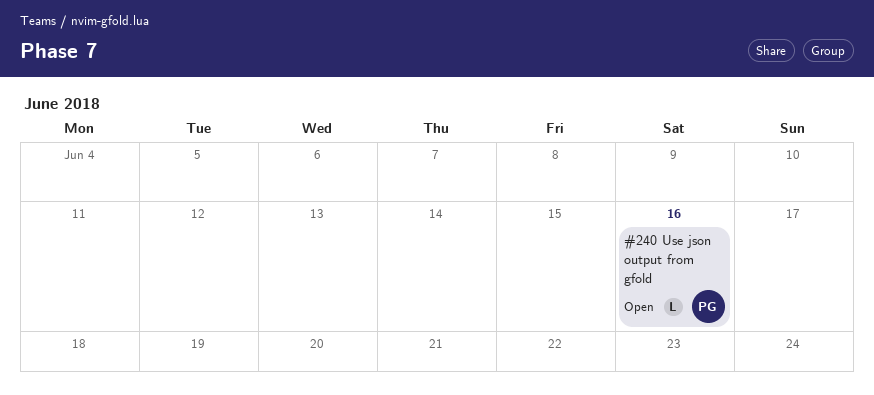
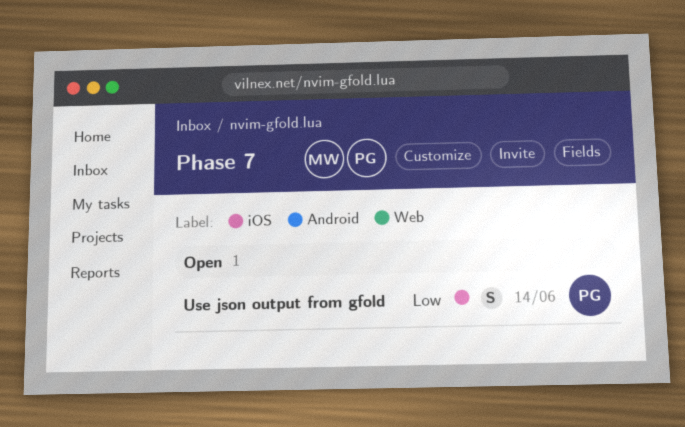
Use json output from gfold, estimate: L -> S
Use json output from gfold, due: Jun 16 -> Jun 14

